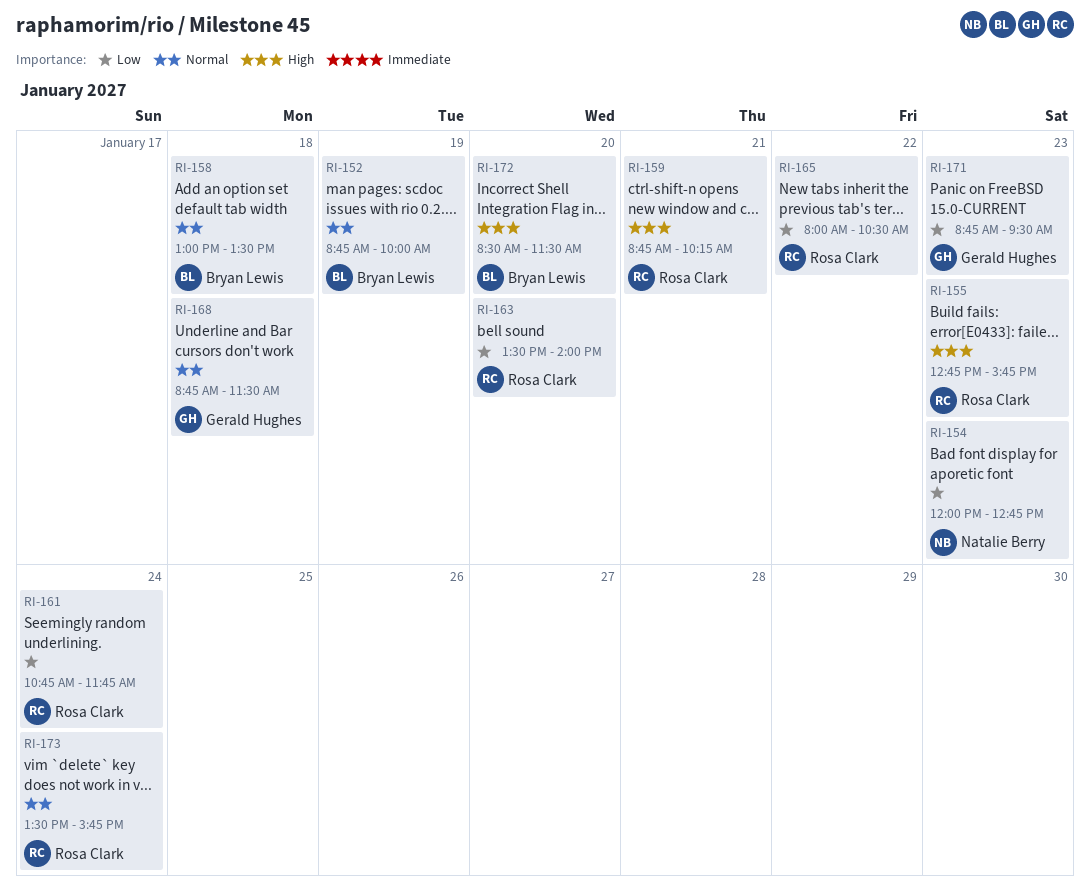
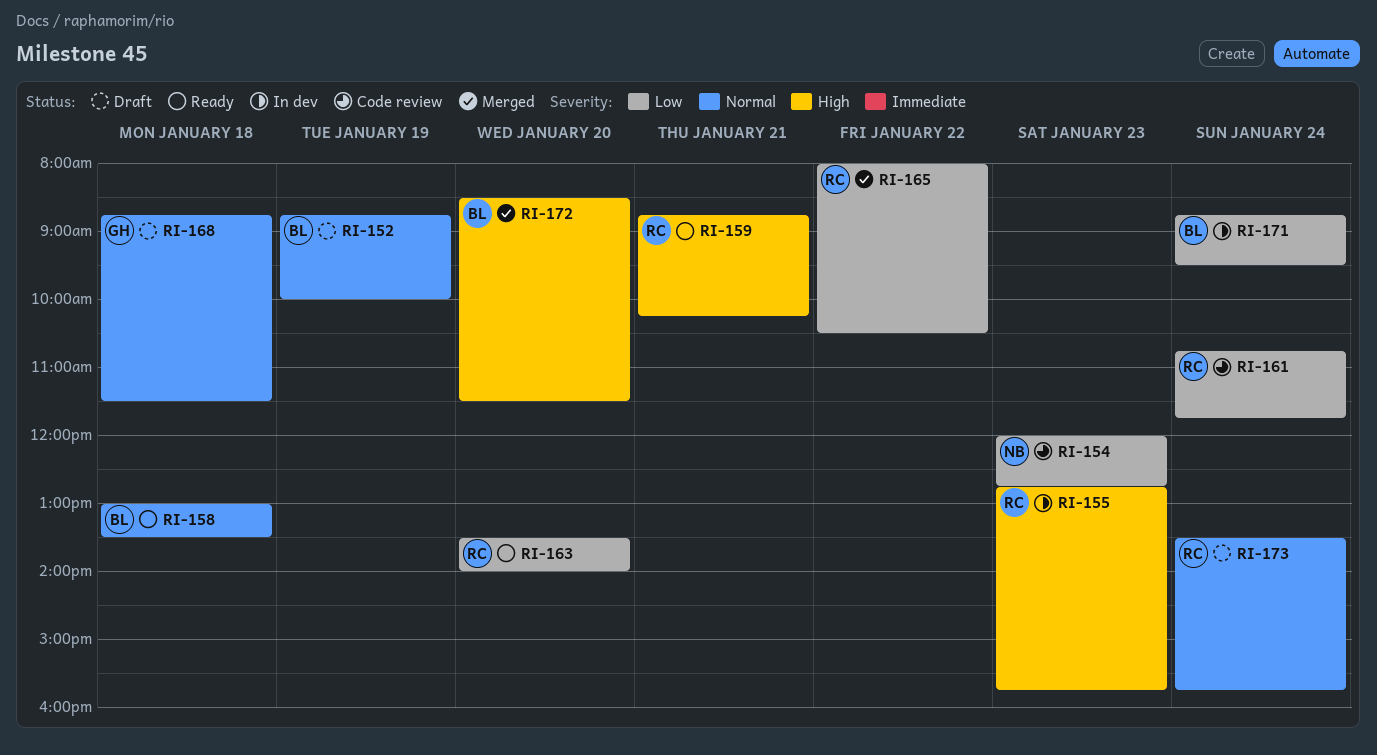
RI-171, owner: Gerald Hughes -> Bryan Lewis
RI-171, day: Jan 23 -> Jan 24

